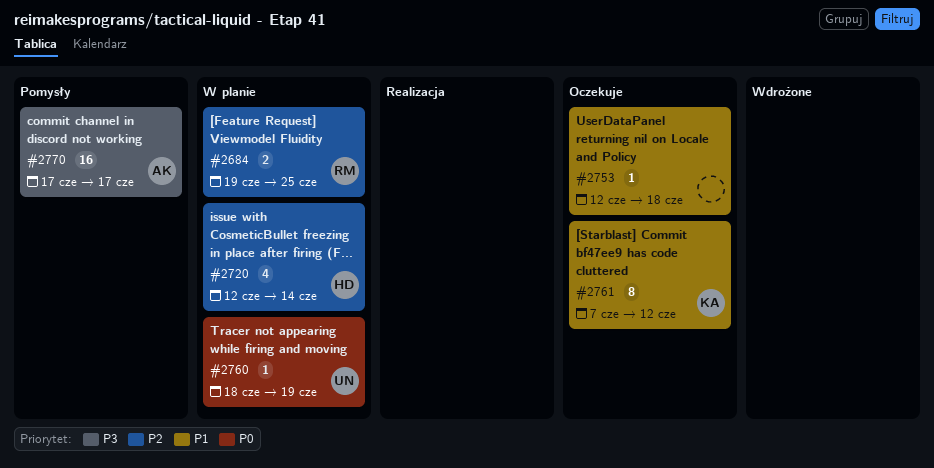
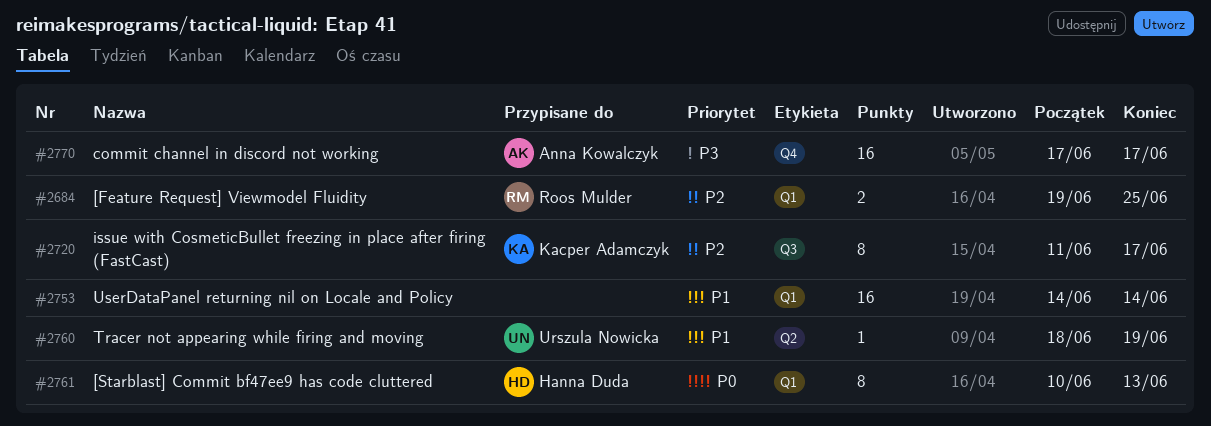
#2720, owner: Hanna Duda -> Kacper Adamczyk
#2720, estimate: 4 -> 8
#2720, start: Jun 12 -> Jun 11
#2720, due: Jun 14 -> Jun 17
#2753, estimate: 1 -> 16
#2753, start: Jun 12 -> Jun 14
#2753, due: Jun 18 -> Jun 14
#2760, priority: P0 -> P1
#2761, owner: Kacper Adamczyk -> Hanna Duda
#2761, priority: P1 -> P0
#2761, start: Jun 7 -> Jun 10
#2761, due: Jun 12 -> Jun 13

